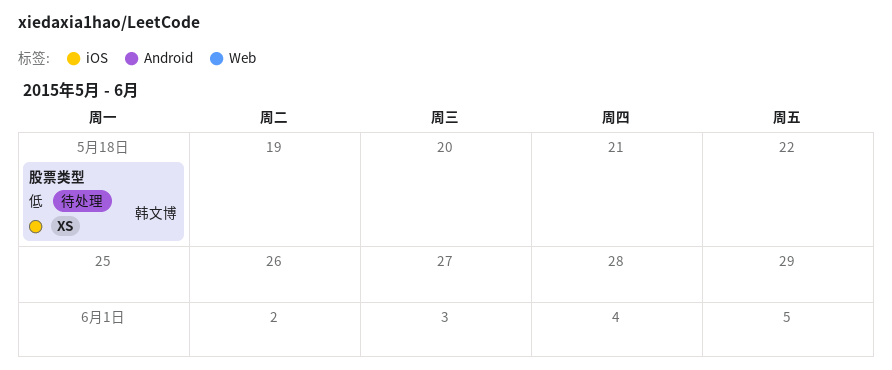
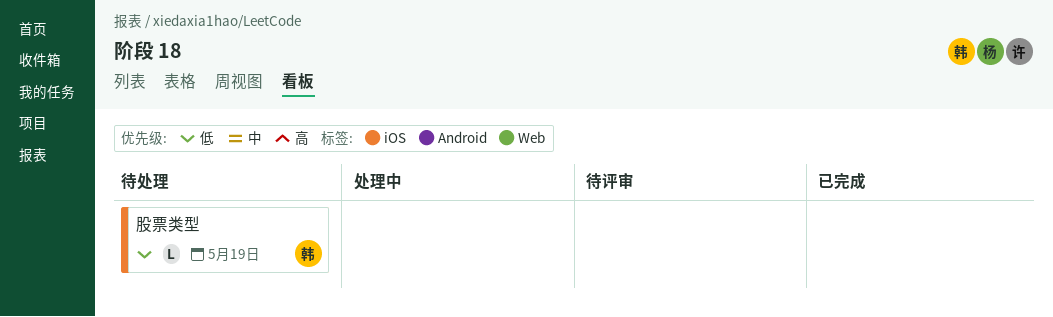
股票类型, estimate: XS -> L
股票类型, due: May 18 -> May 19

